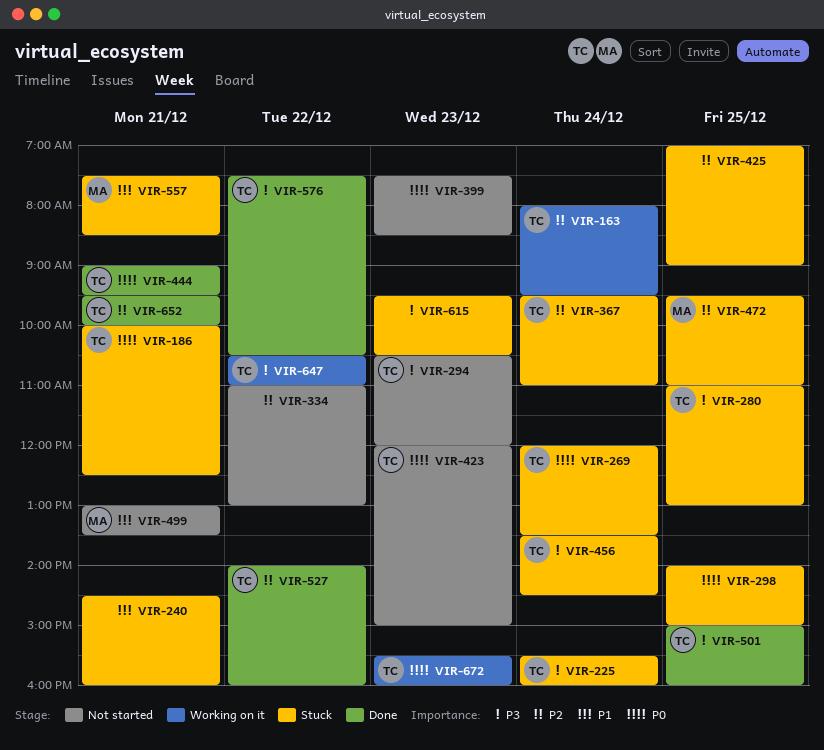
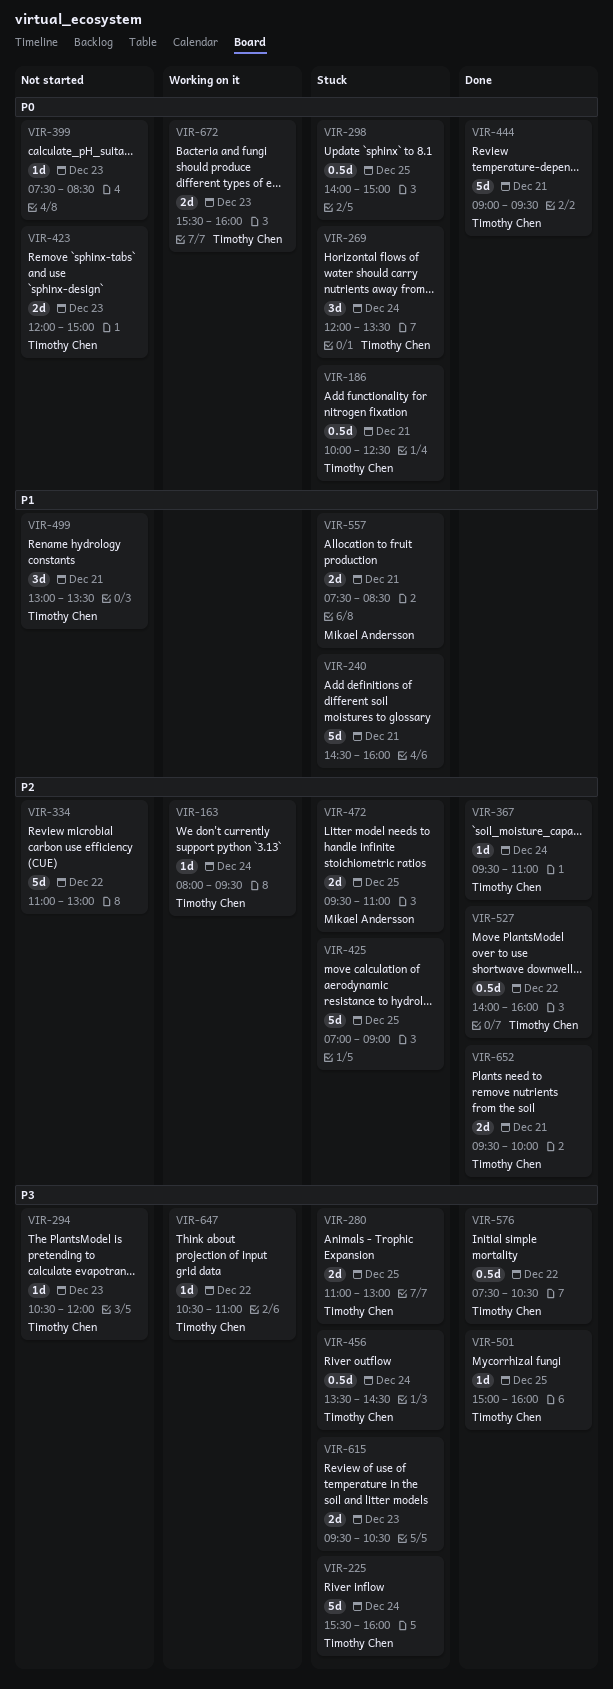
VIR-367, status: Stuck -> Done
VIR-499, owner: Mikael Andersson -> Timothy Chen

